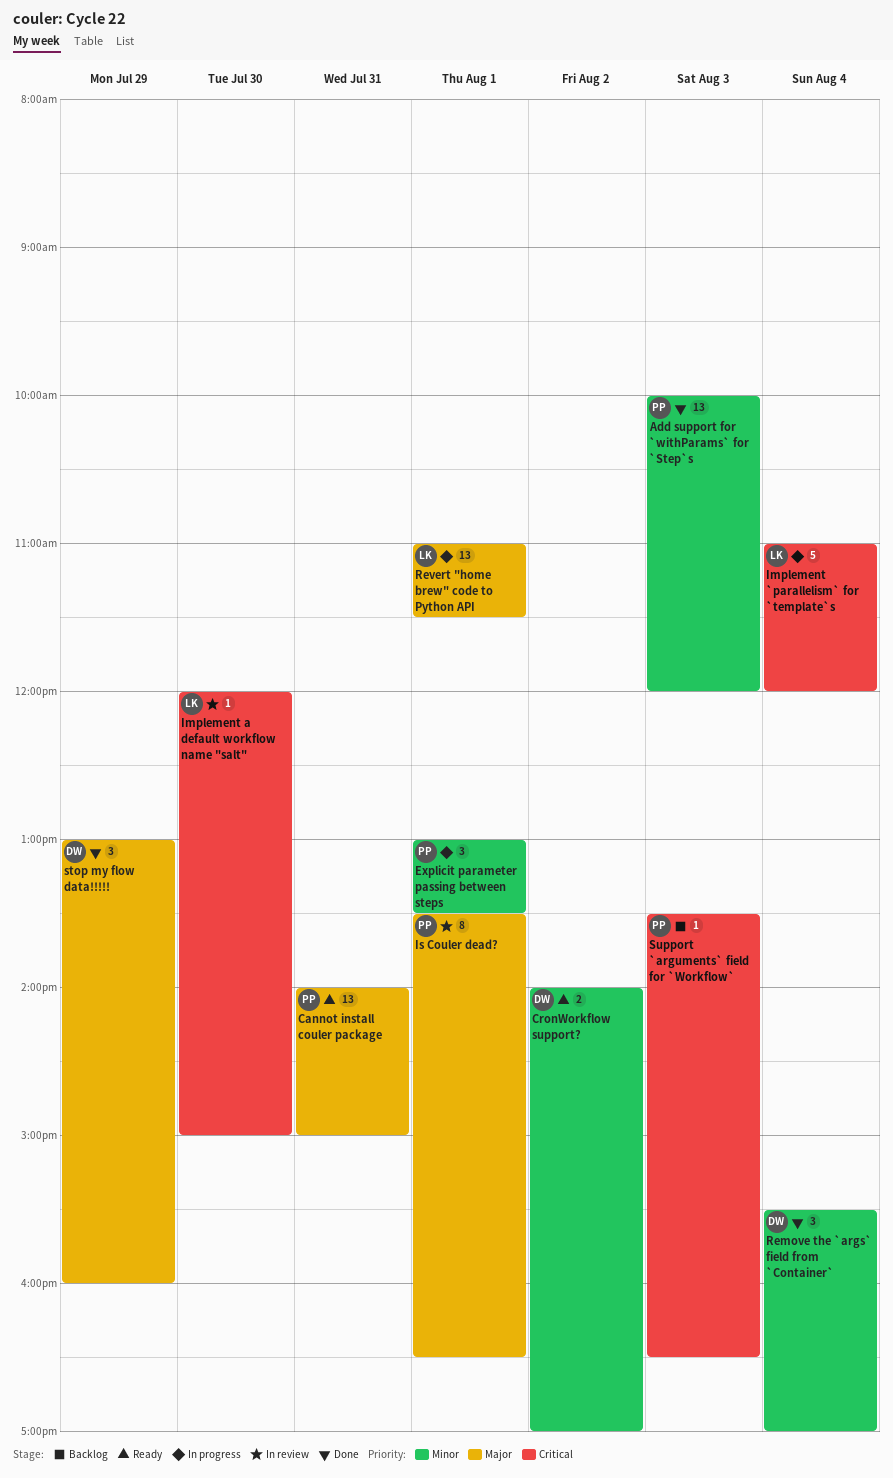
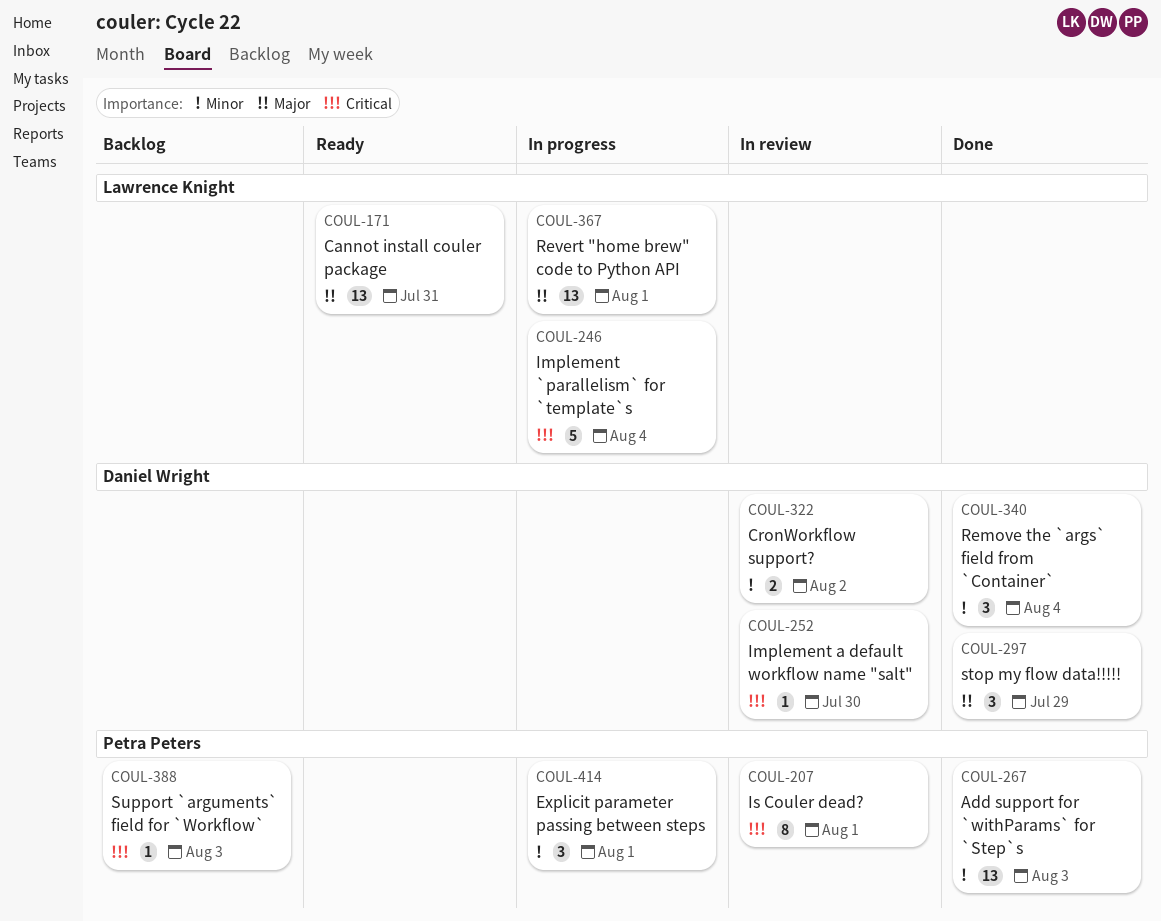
Cannot install couler package, owner: Petra Peters -> Lawrence Knight
CronWorkflow support?, status: Ready -> In review
Implement a default workflow name "salt", owner: Lawrence Knight -> Daniel Wright
Is Couler dead?, priority: Major -> Critical

